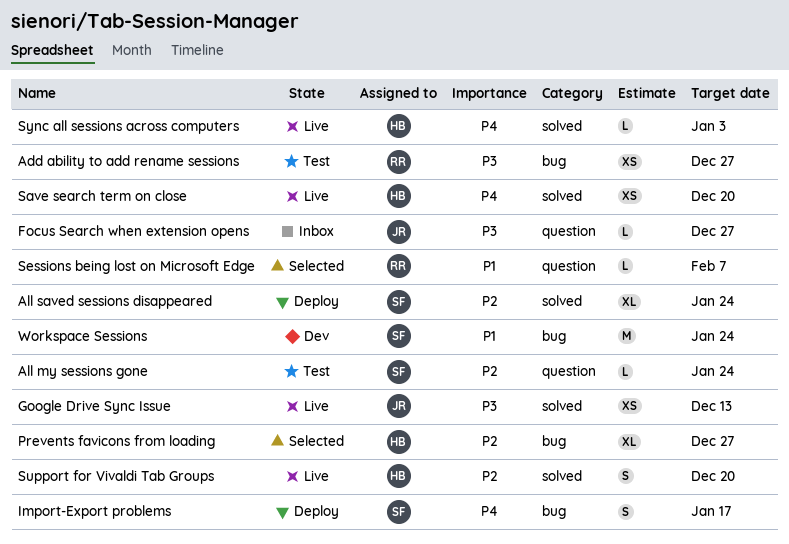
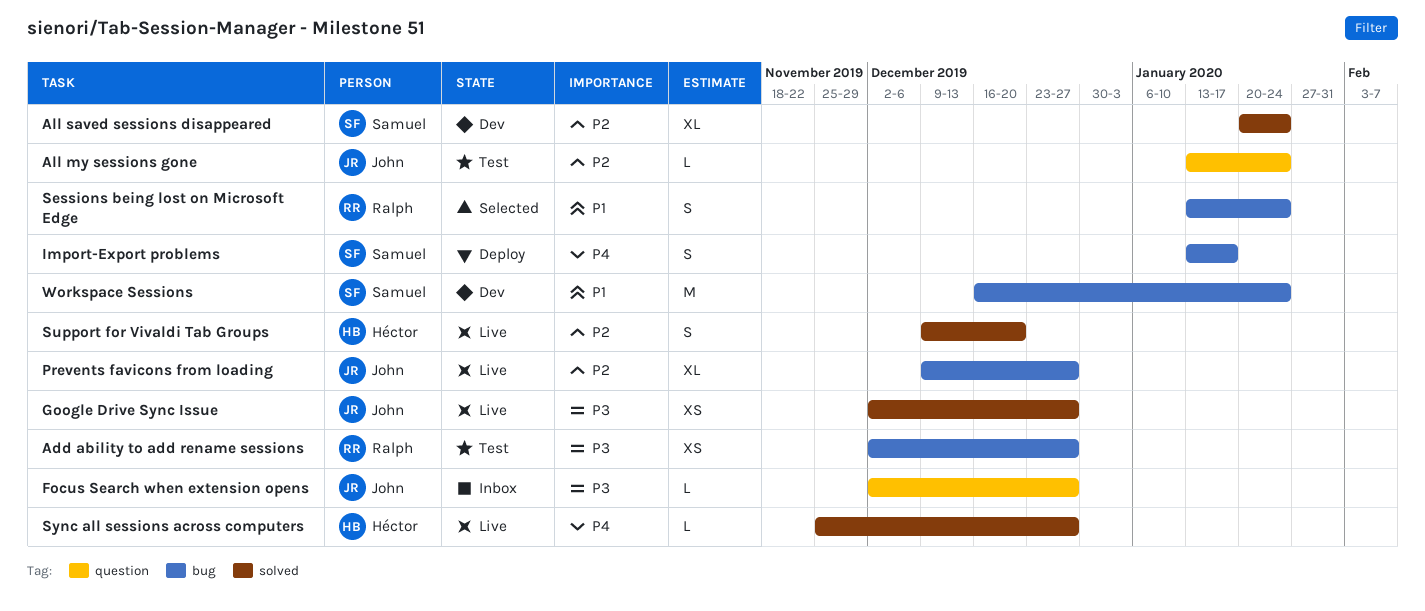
All my sessions gone, owner: Samuel -> John
All saved sessions disappeared, status: Deploy -> Dev
Google Drive Sync Issue, due: Dec 13 -> Dec 27
Prevents favicons from loading, status: Selected -> Live
Prevents favicons from loading, owner: Héctor -> John
Save search term on close: present -> none
Sessions being lost on Microsoft Edge, label: question -> bug
Sessions being lost on Microsoft Edge, estimate: L -> S
Sessions being lost on Microsoft Edge, due: Feb 7 -> Jan 24
Sync all sessions across computers, due: Jan 3 -> Dec 27

